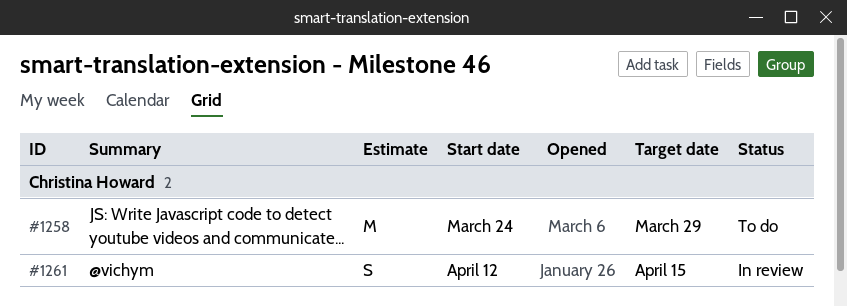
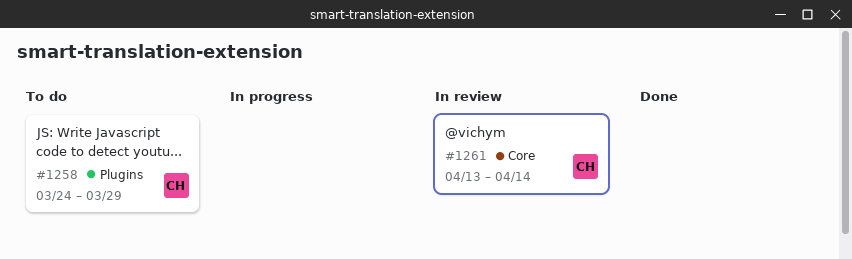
#1261, start: Apr 12 -> Apr 13
#1261, due: Apr 15 -> Apr 14

